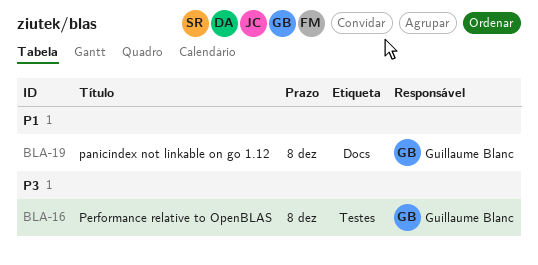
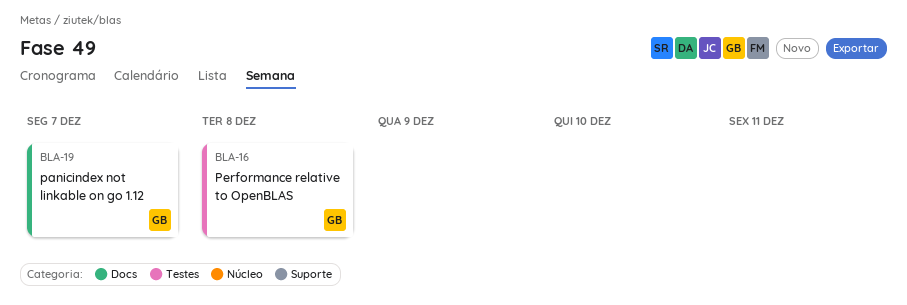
BLA-19, due: Dec 8 -> Dec 7

